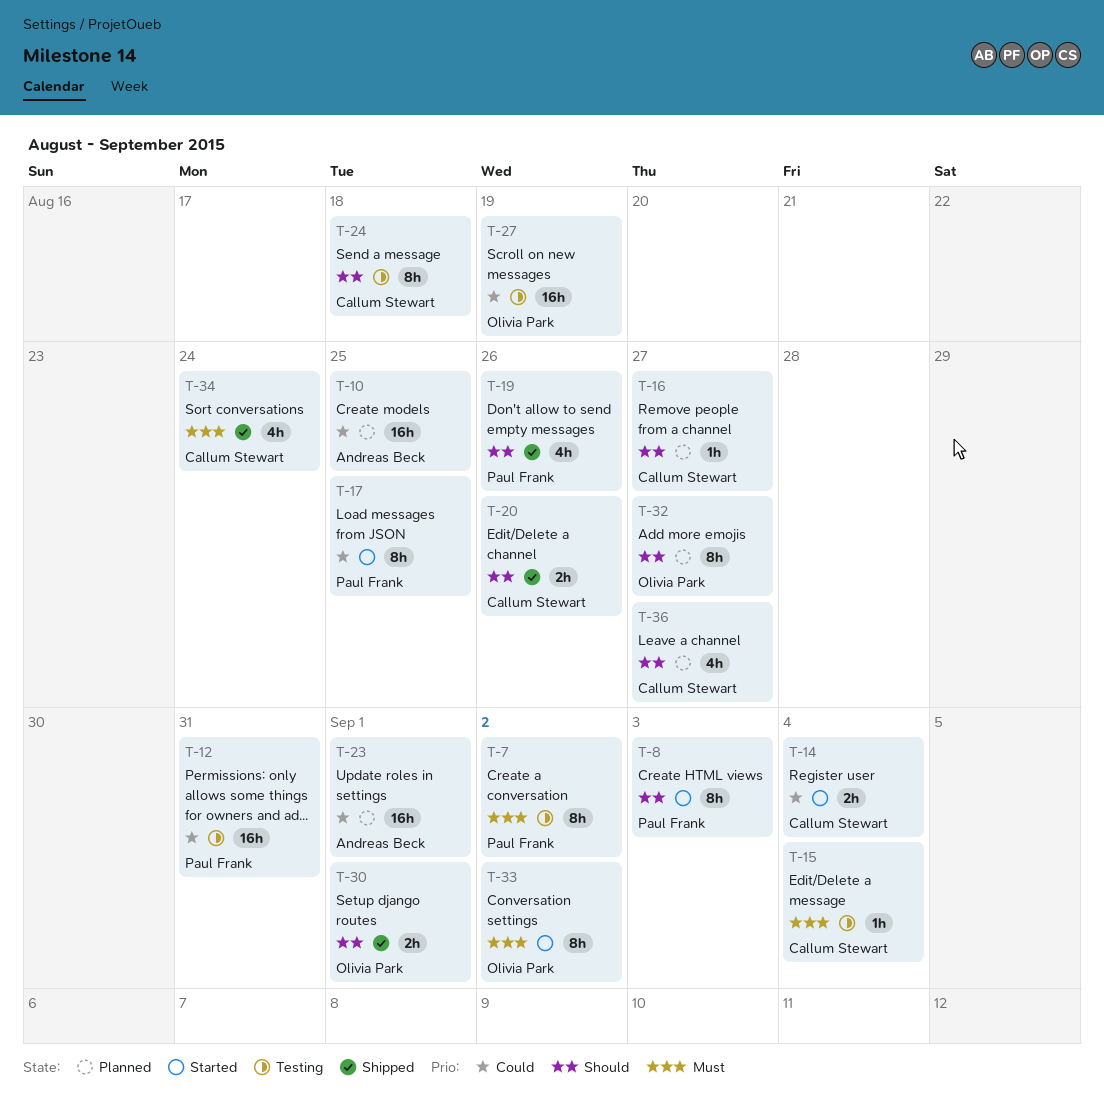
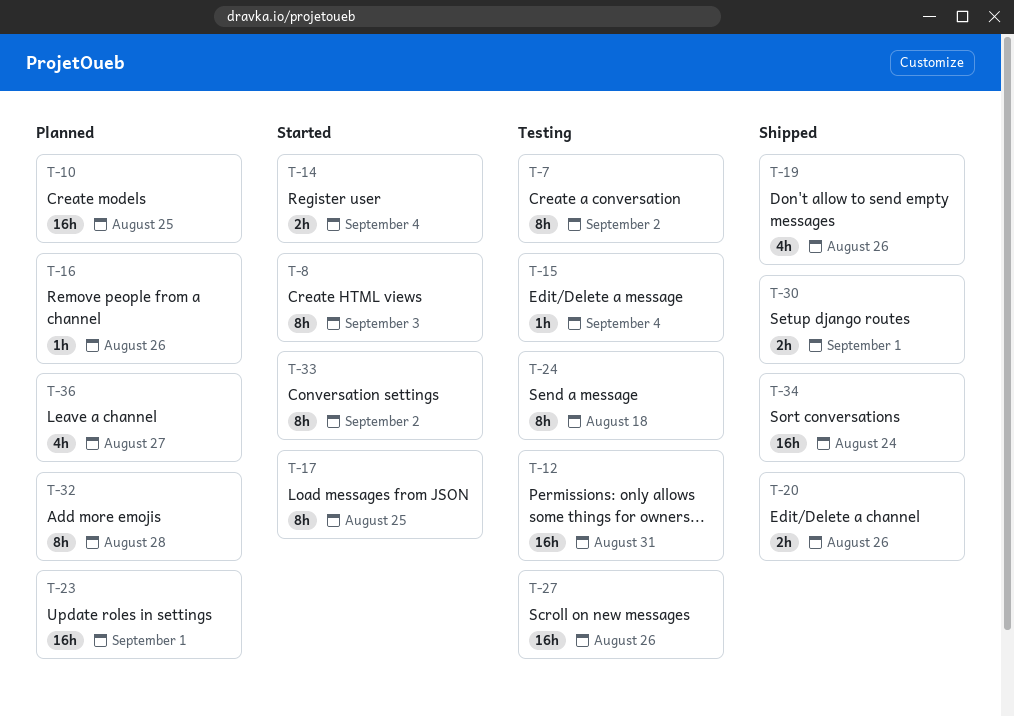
T-16, due: Aug 27 -> Aug 26
T-27, due: Aug 19 -> Aug 26
T-32, due: Aug 27 -> Aug 28
T-34, estimate: 4h -> 16h

